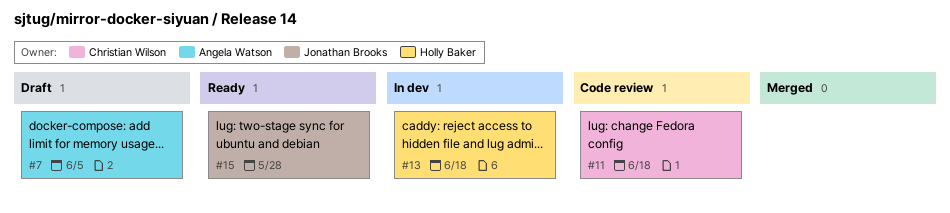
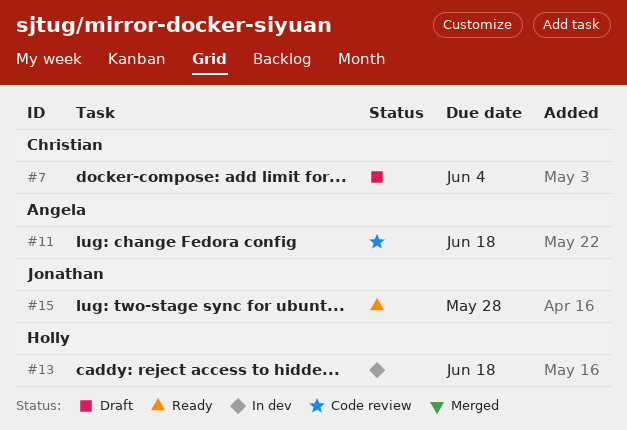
#7, owner: Angela Watson -> Christian Wilson
#7, due: Jun 5 -> Jun 4
#11, owner: Christian Wilson -> Angela Watson

